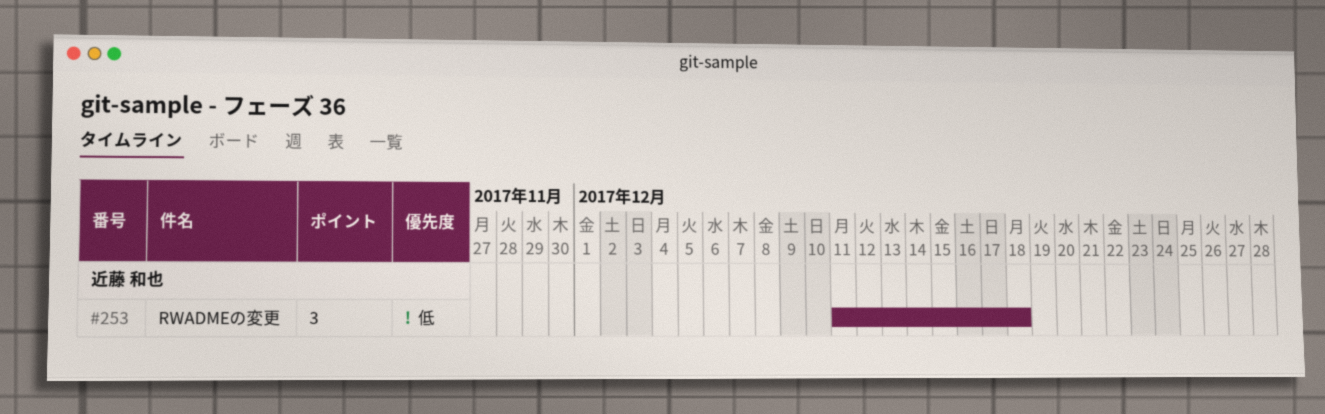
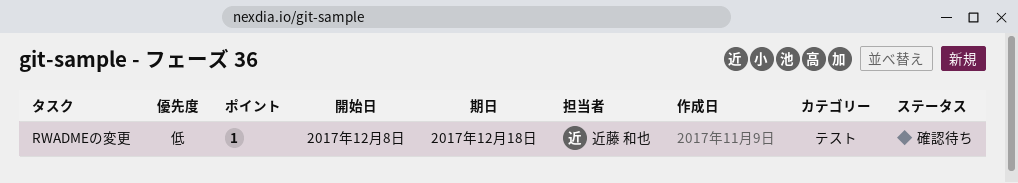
RWADMEの変更, estimate: 3 -> 1
RWADMEの変更, start: Dec 11 -> Dec 8

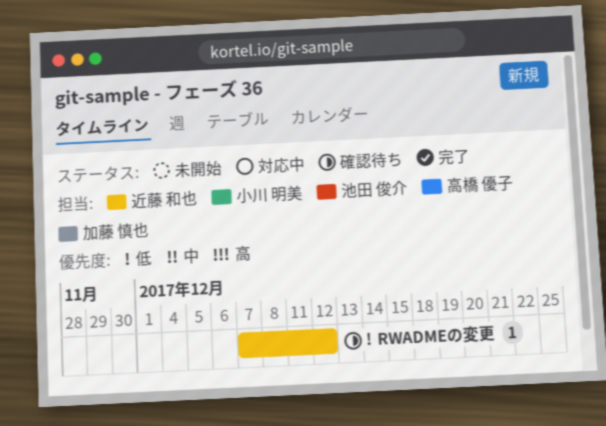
RWADMEの変更, start: Dec 8 -> Dec 7
RWADMEの変更, due: Dec 18 -> Dec 12

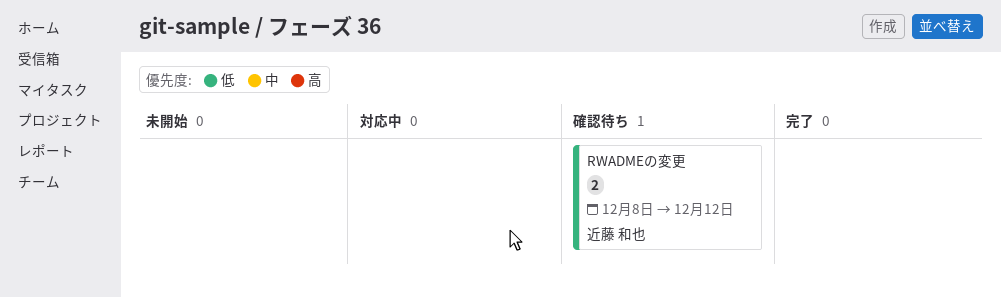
RWADMEの変更, estimate: 1 -> 2
RWADMEの変更, start: Dec 7 -> Dec 8

